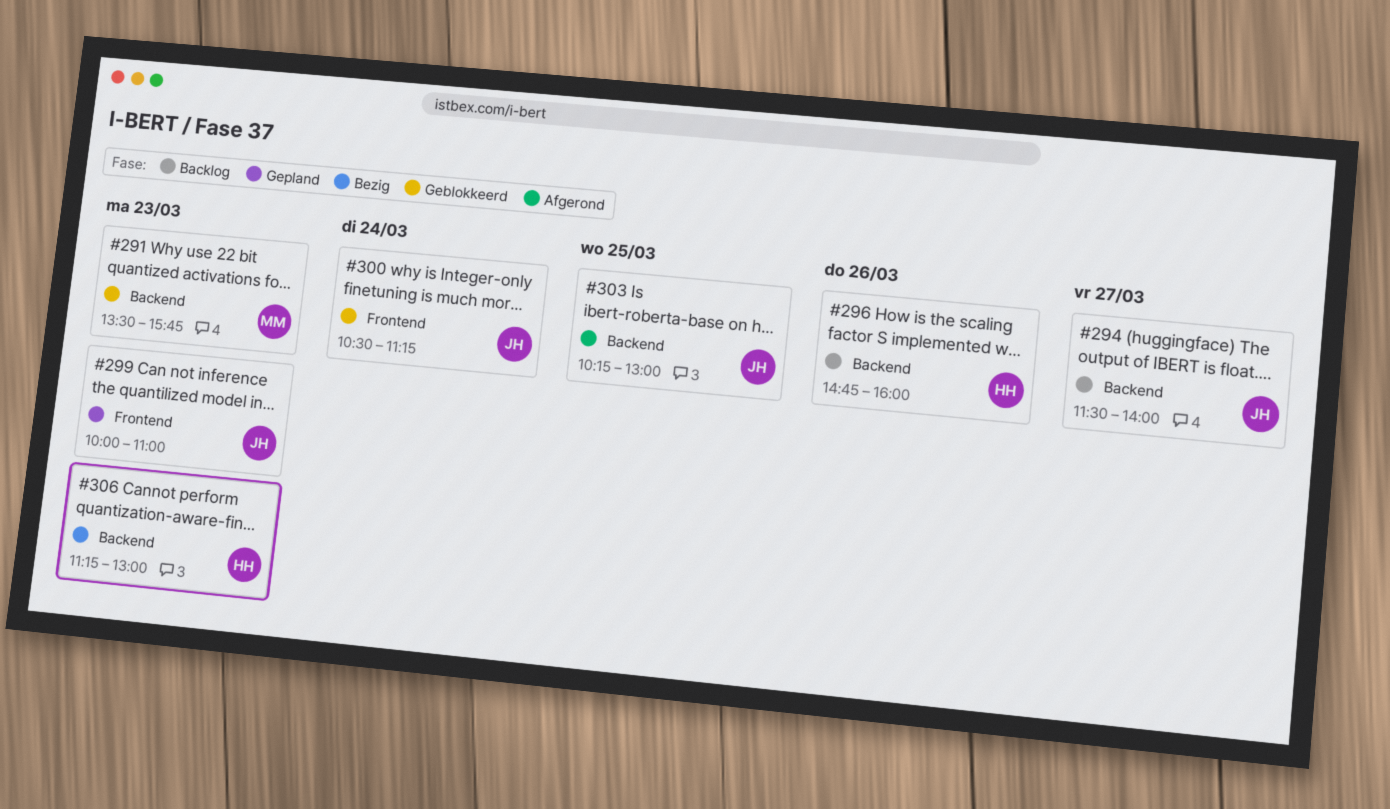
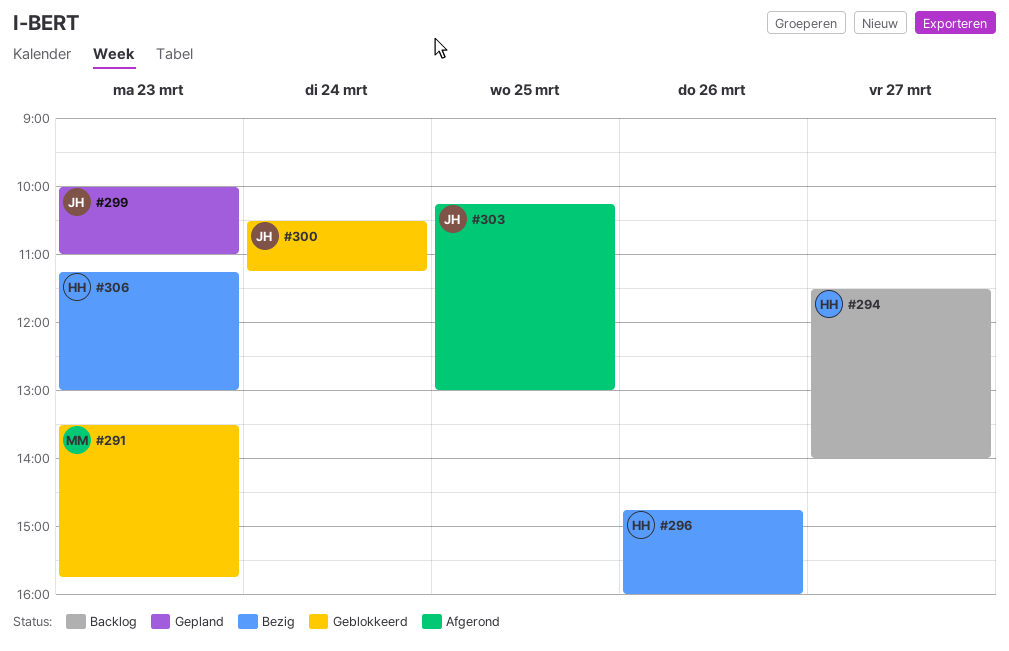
#294, owner: JH -> HH
#296, status: Backlog -> Bezig

